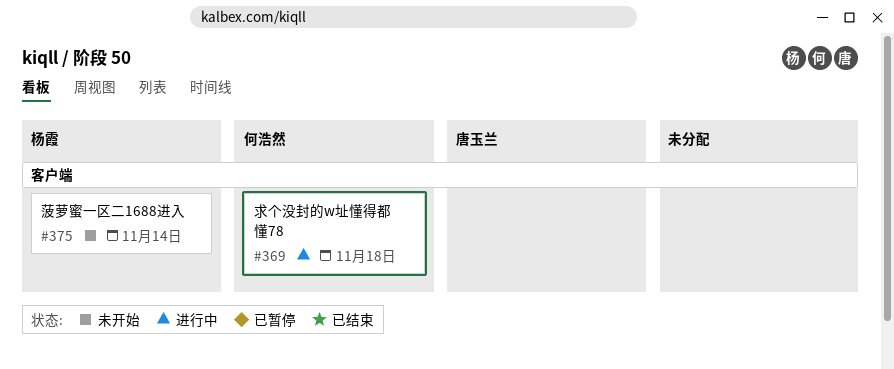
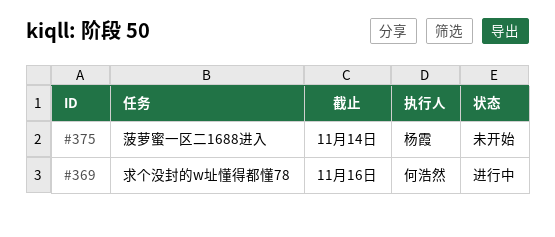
#369, due: Nov 18 -> Nov 16

